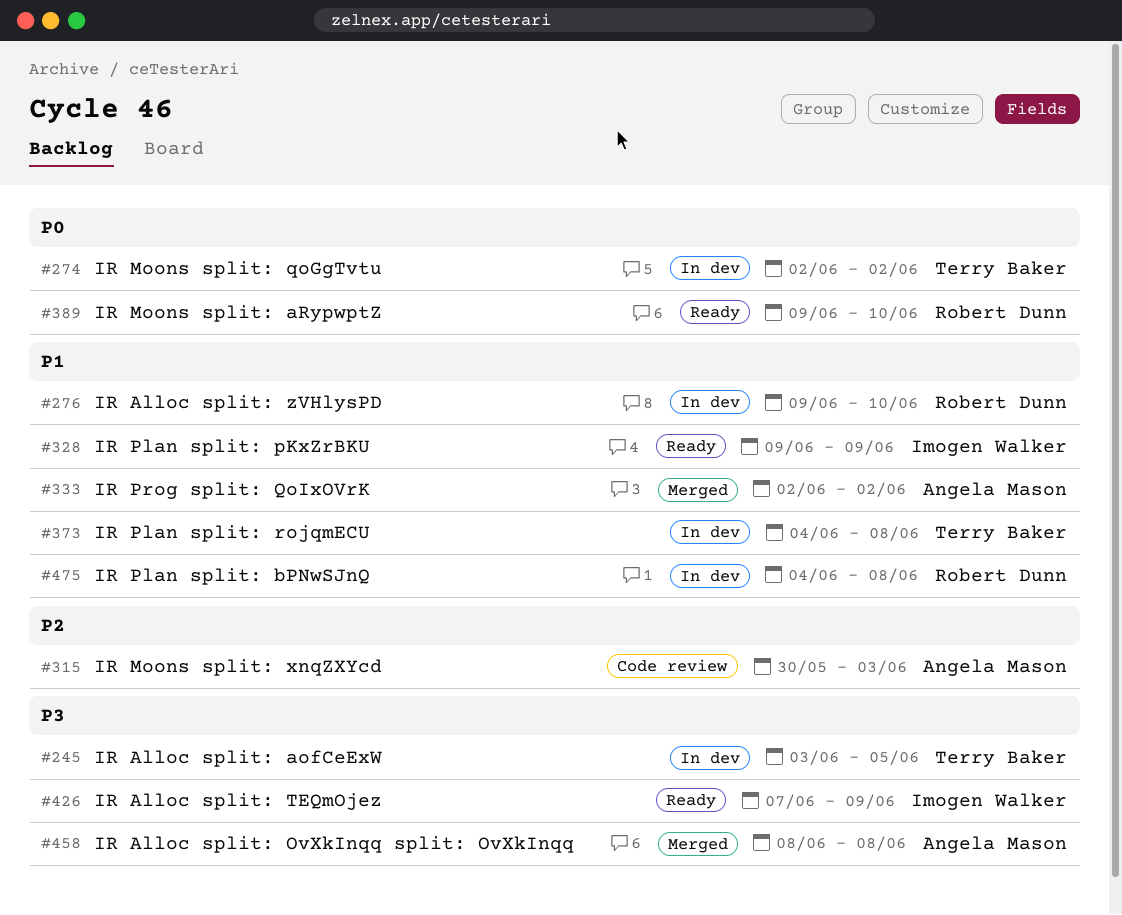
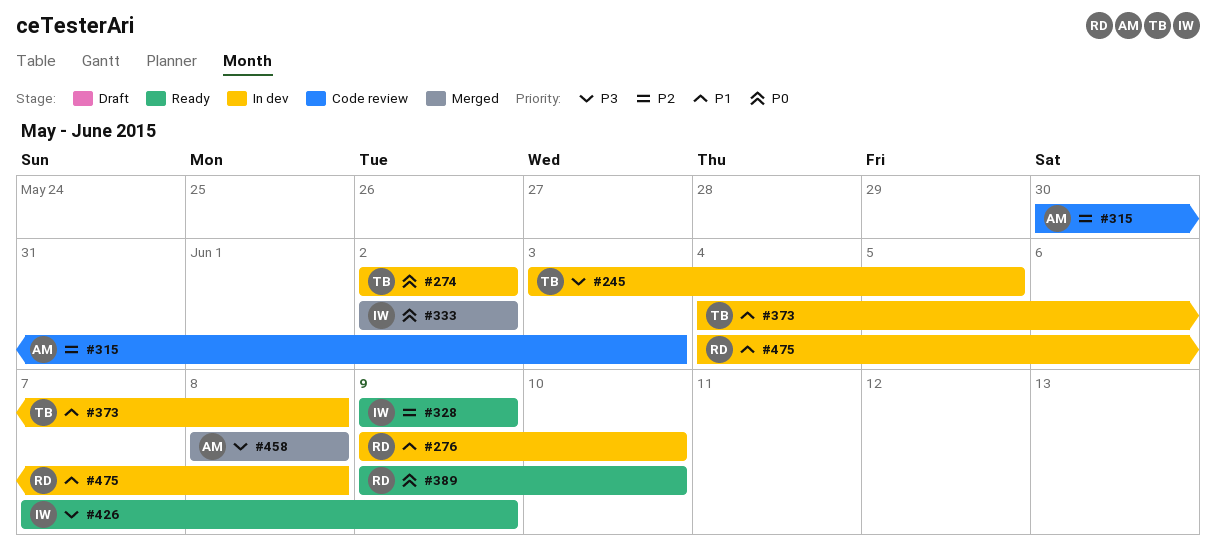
#328, priority: P1 -> P2
#333, owner: Angela Mason -> Imogen Walker
#333, priority: P1 -> P0

